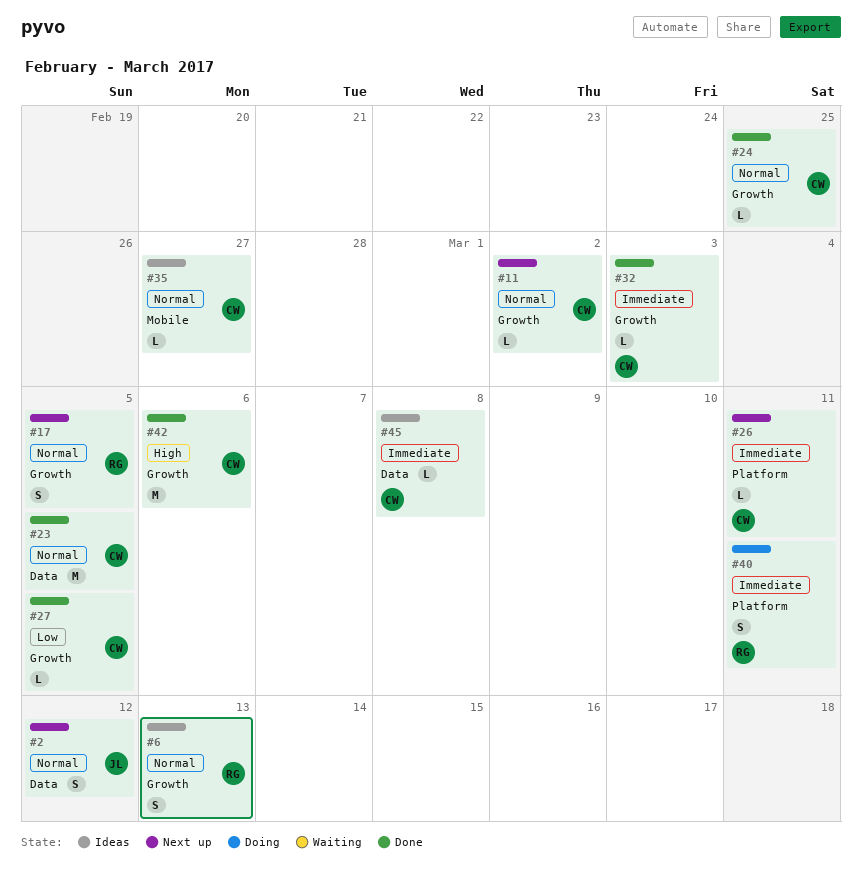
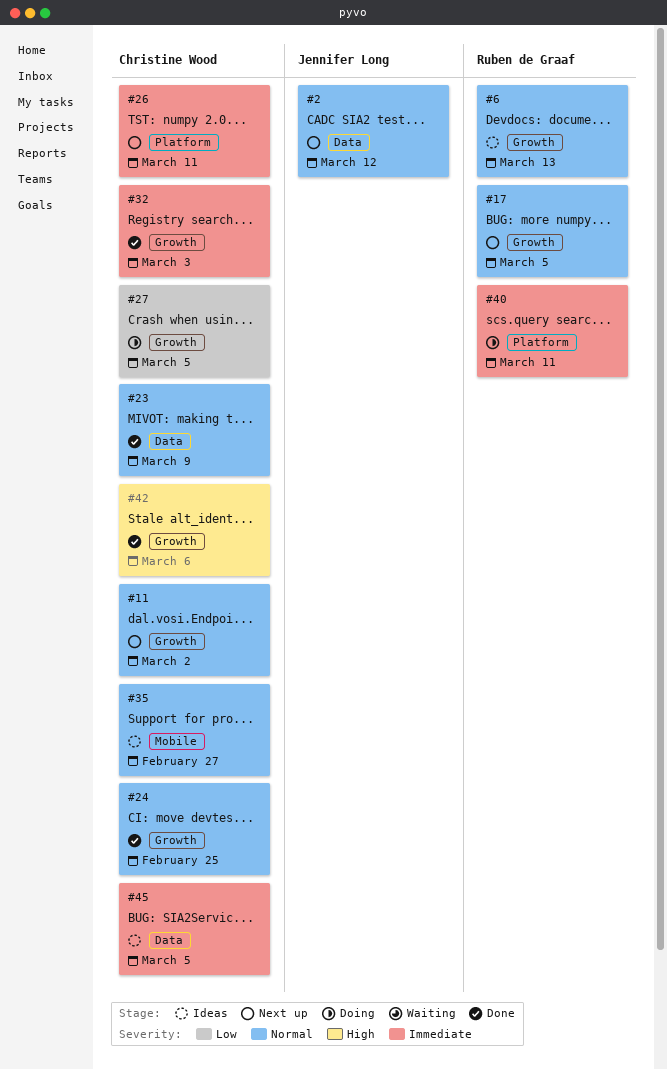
#23, due: Mar 5 -> Mar 9
#27, status: Done -> Doing
#45, due: Mar 8 -> Mar 5

